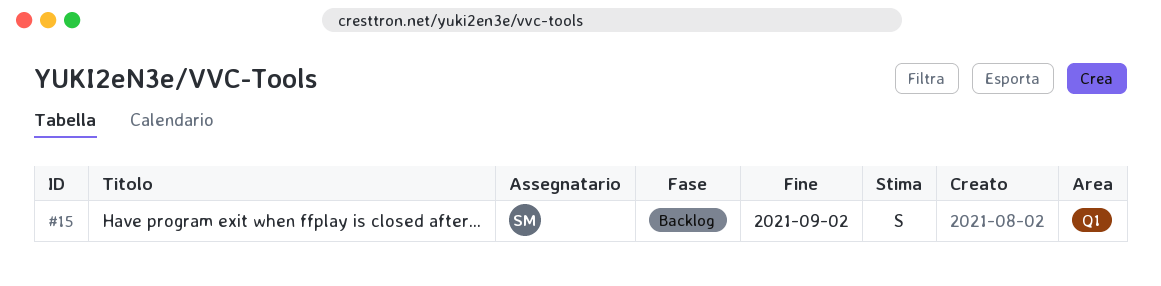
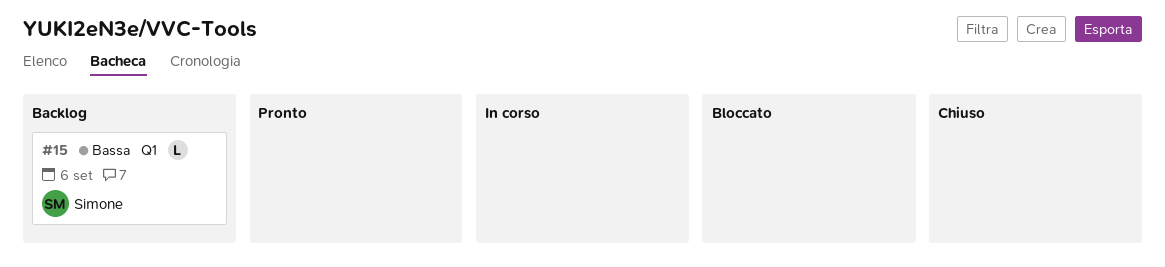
#15, estimate: S -> L
#15, due: Sep 2 -> Sep 6

